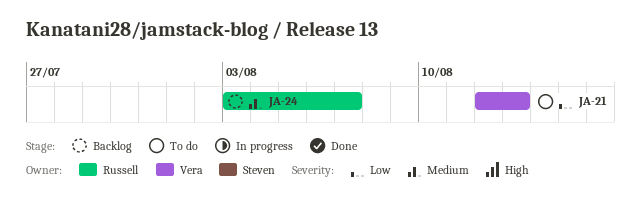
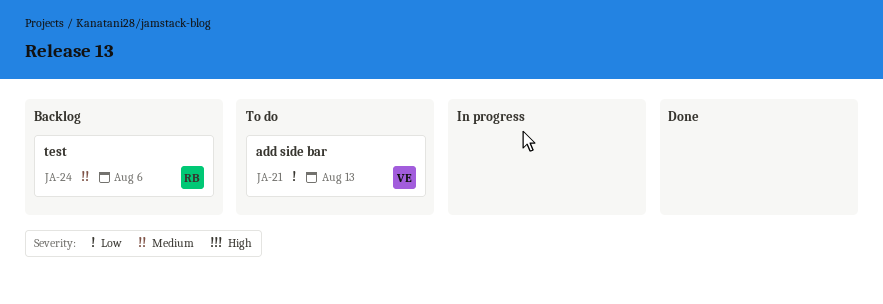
JA-24, due: Aug 7 -> Aug 6

